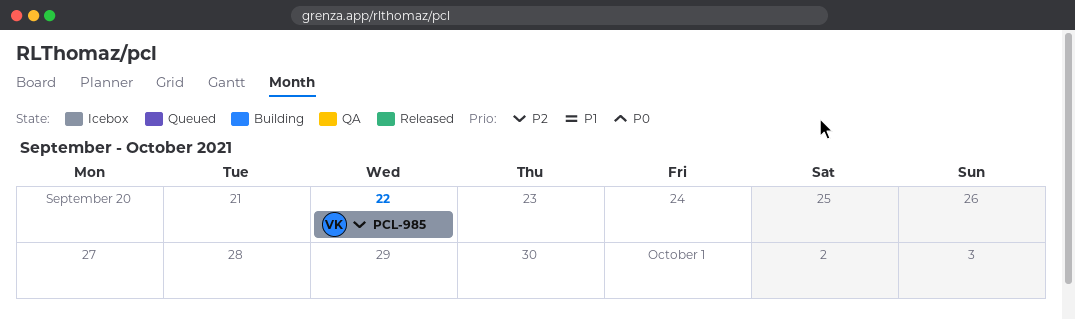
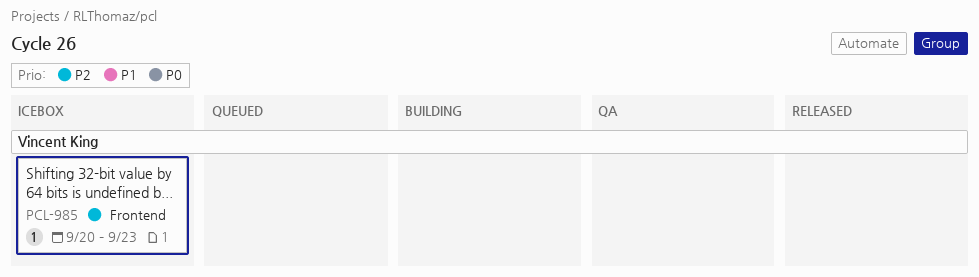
PCL-985, start: Sep 22 -> Sep 20
PCL-985, due: Sep 22 -> Sep 23

